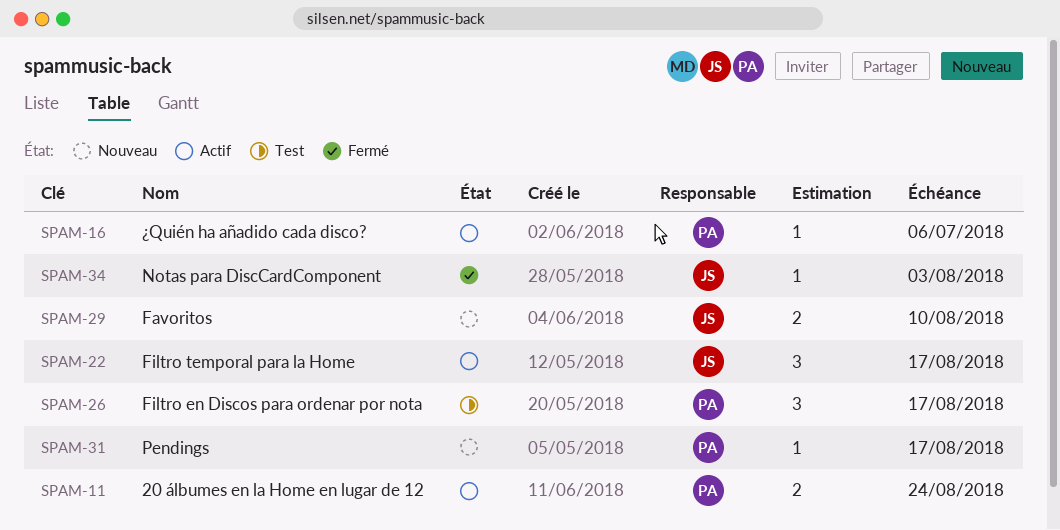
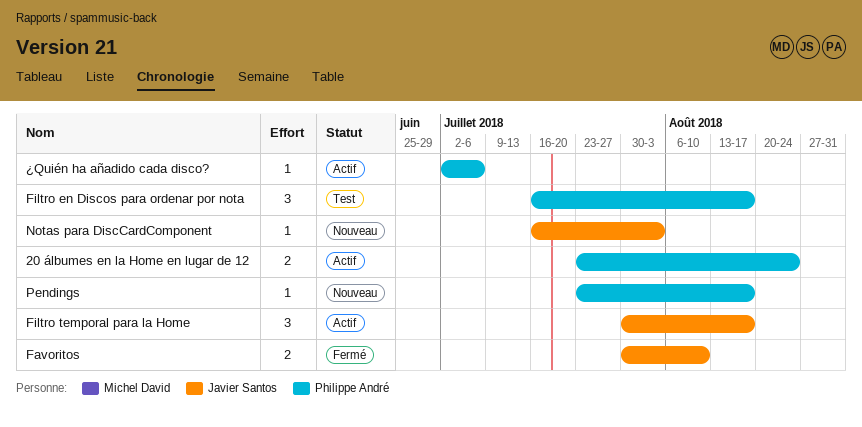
Favoritos, status: Nouveau -> Fermé
Notas para DiscCardComponent, status: Fermé -> Nouveau

